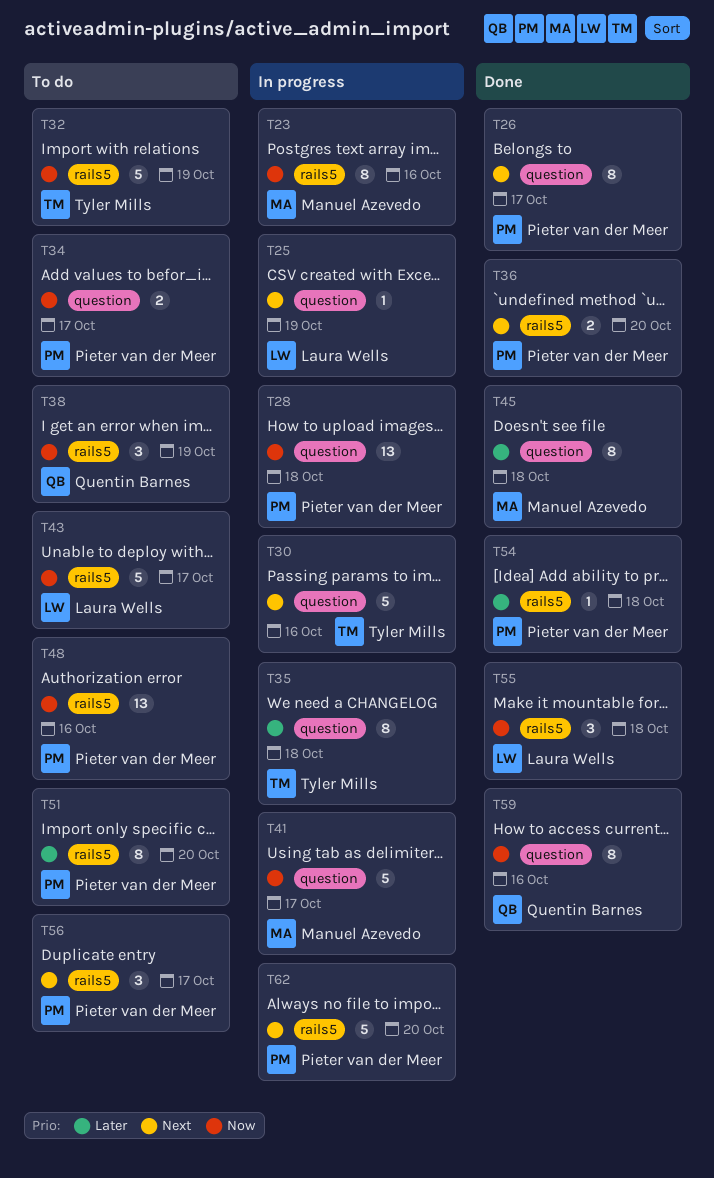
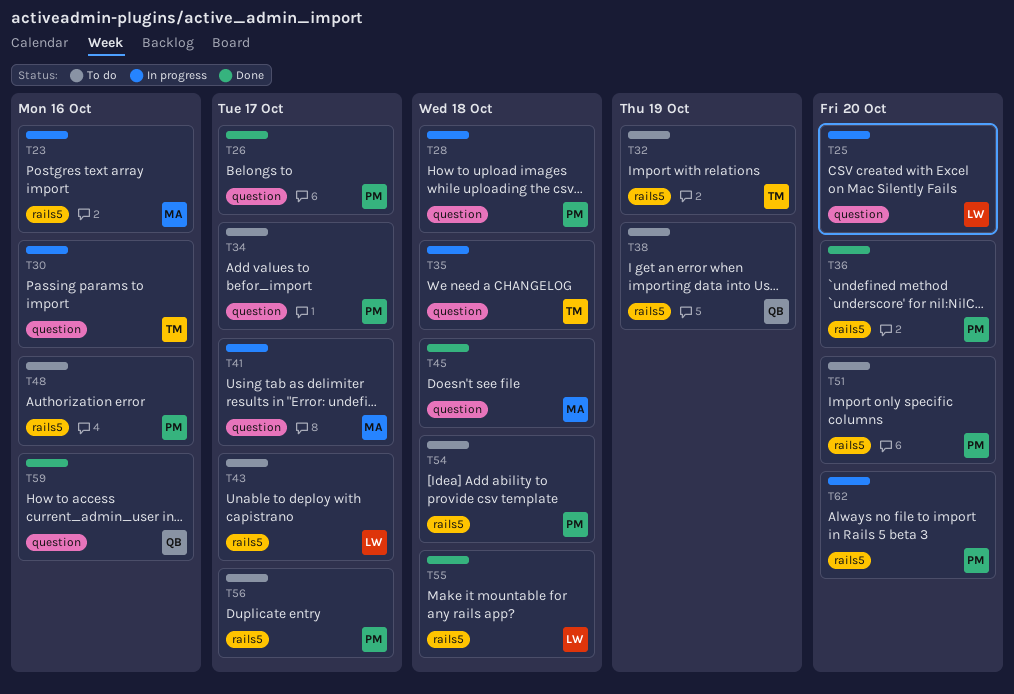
T25, due: Oct 19 -> Oct 20
T54, status: Done -> To do

